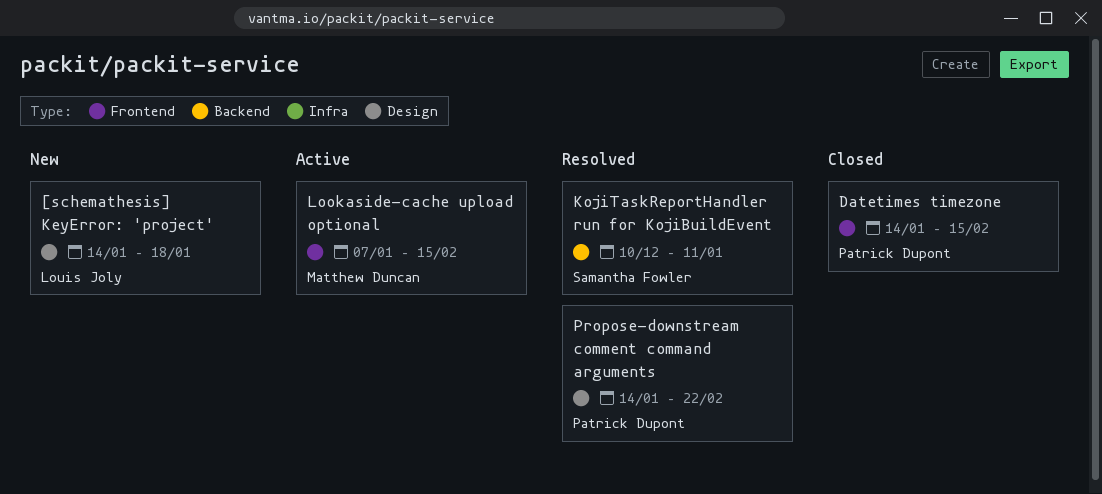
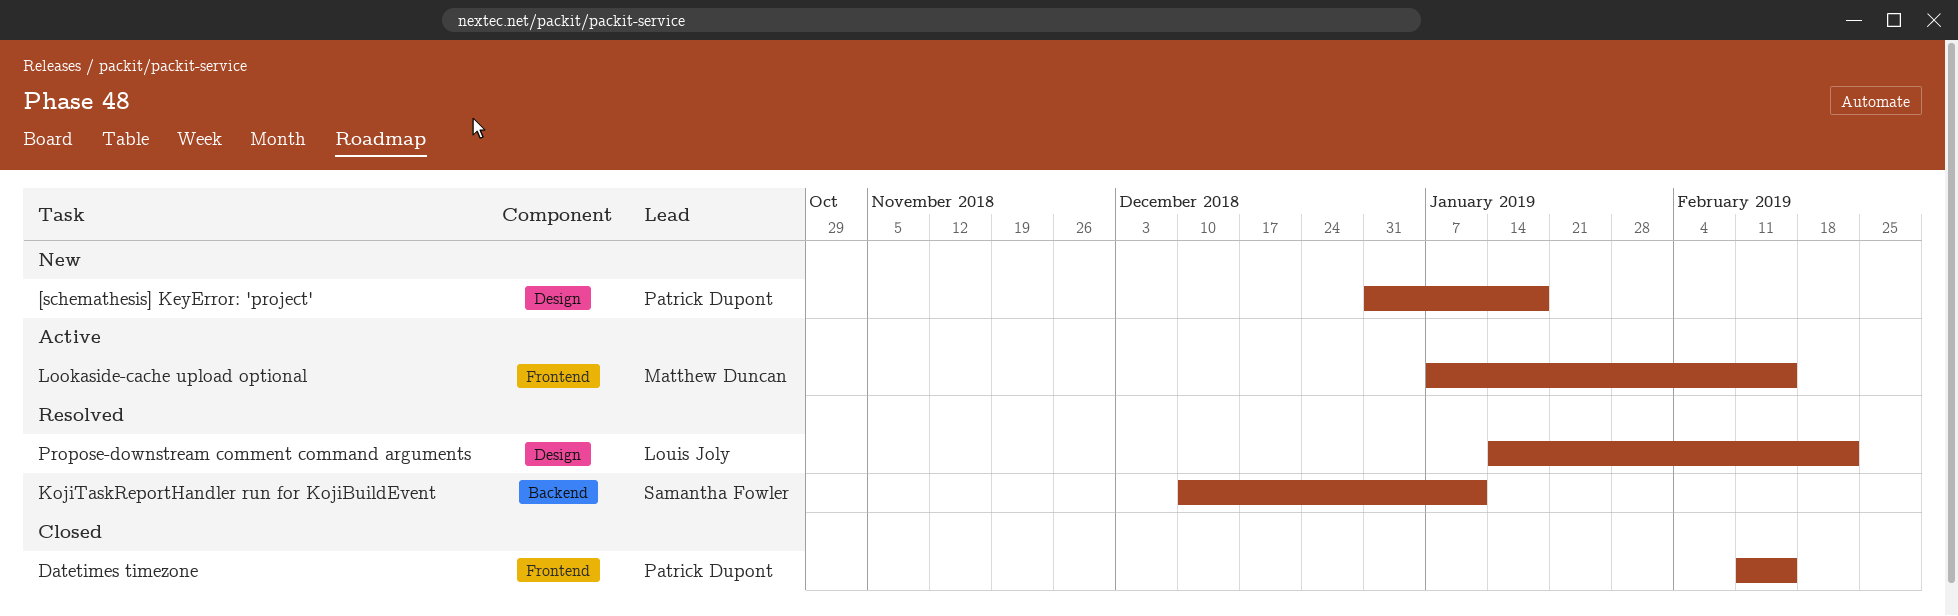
[schemathesis] KeyError: 'project', owner: Louis Joly -> Patrick Dupont
[schemathesis] KeyError: 'project', start: Jan 14 -> Dec 31
Datetimes timezone, start: Jan 14 -> Feb 11
Propose-downstream comment command arguments, owner: Patrick Dupont -> Louis Joly

